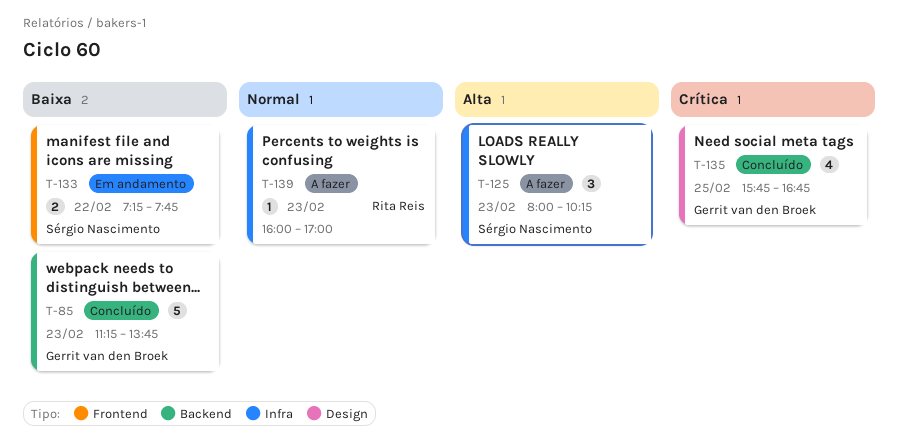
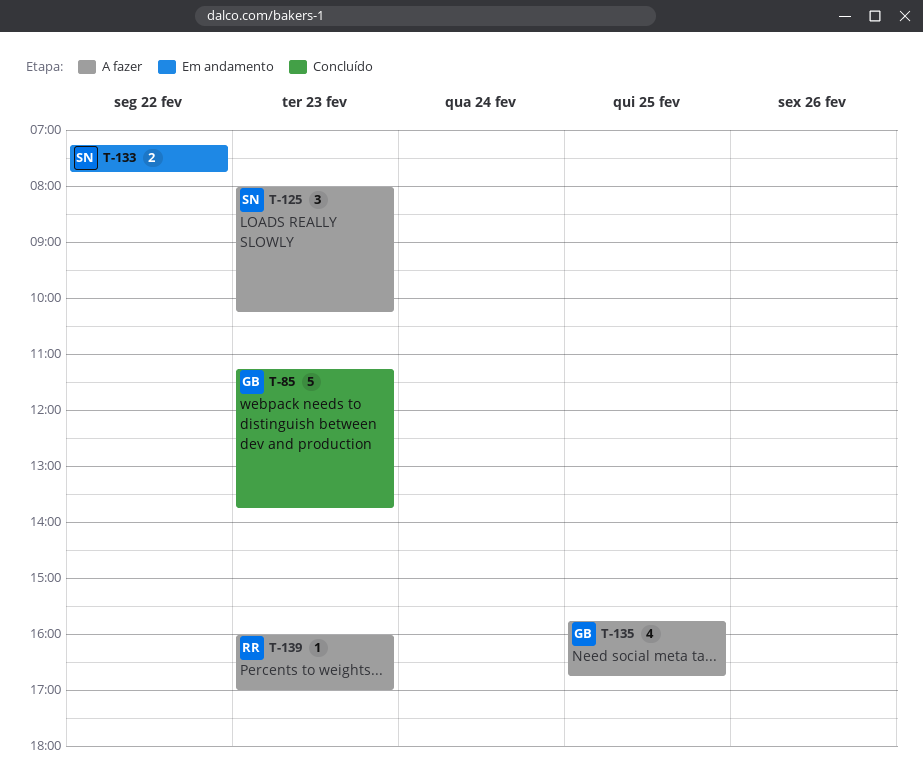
T-135, status: Concluído -> A fazer

